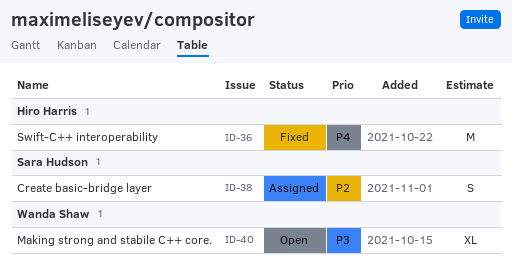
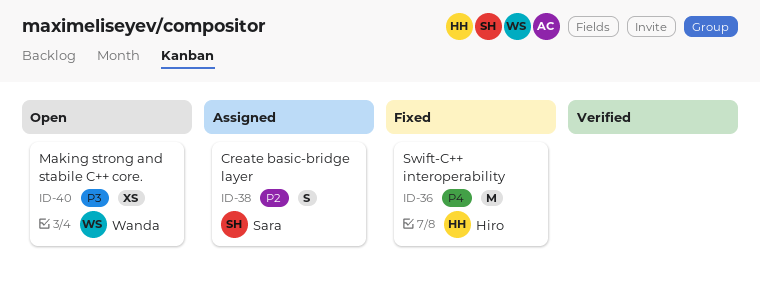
ID-40, estimate: XL -> XS

